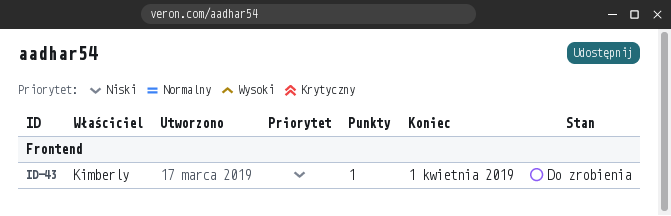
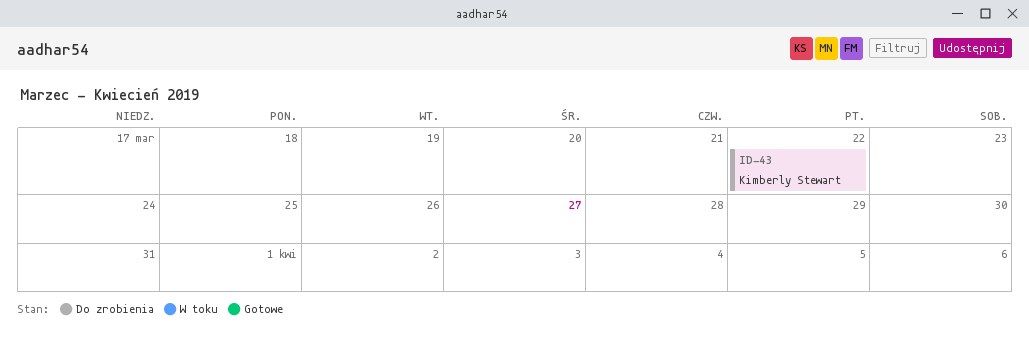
ID-43, due: Apr 1 -> Mar 22

